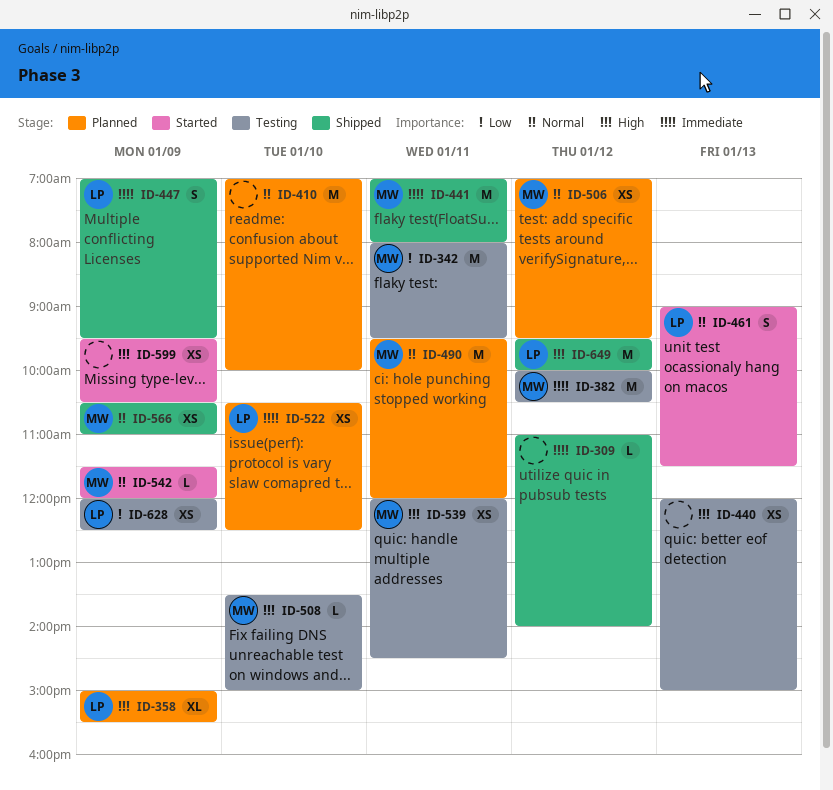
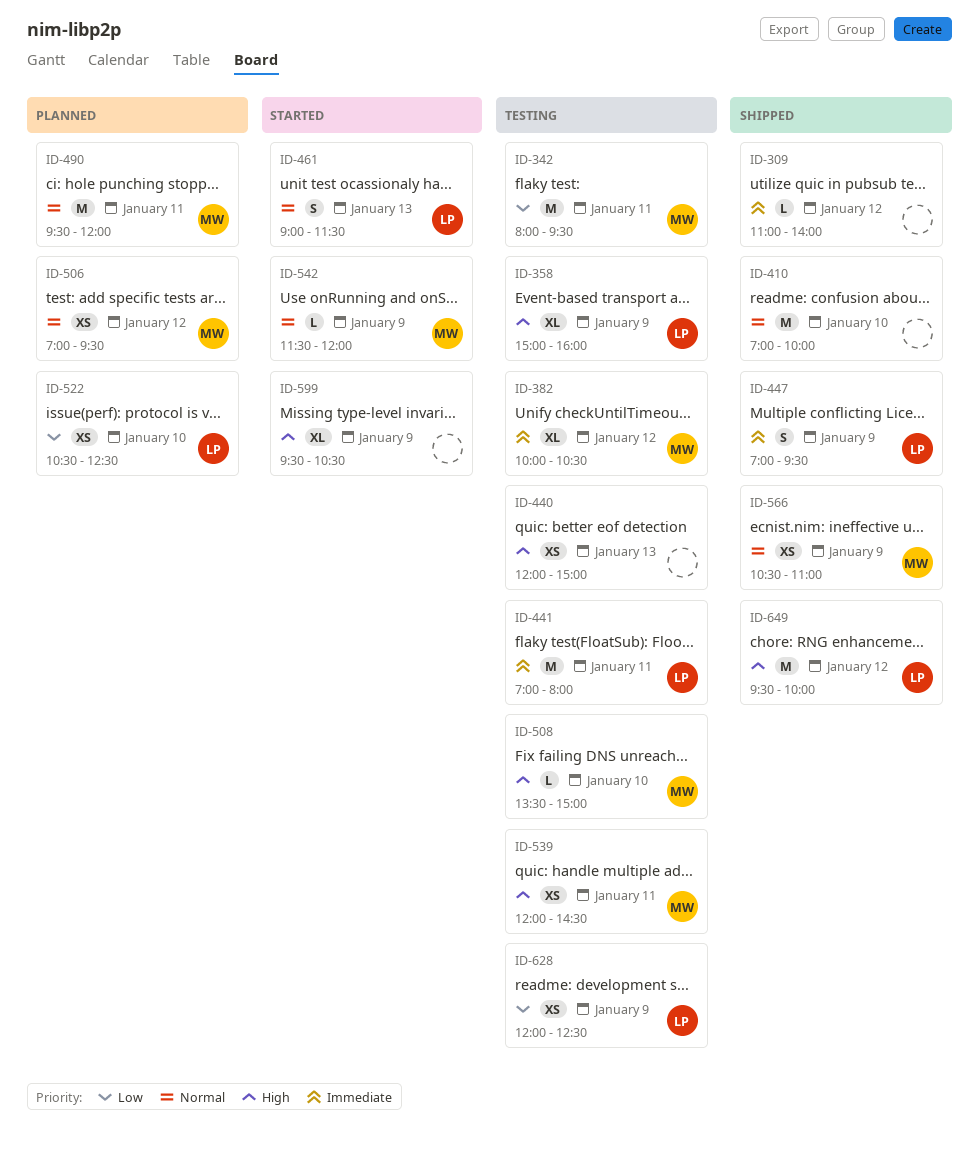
ID-358, status: Planned -> Testing
ID-358, ends: 15:30 -> 16:00
ID-382, estimate: M -> XL
ID-410, status: Planned -> Shipped
ID-441, status: Shipped -> Testing
ID-441, owner: MW -> LP
ID-522, priority: Immediate -> Low
ID-599, estimate: XS -> XL

